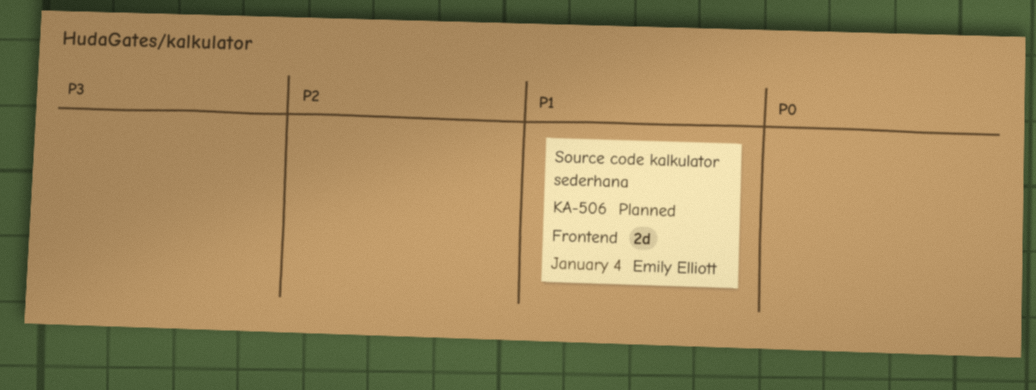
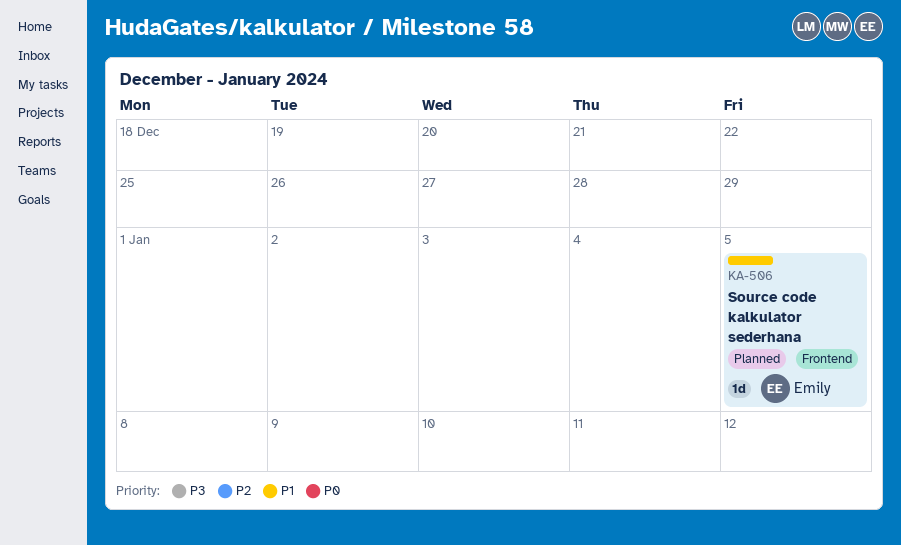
KA-506, estimate: 2d -> 1d
KA-506, due: Jan 4 -> Jan 5

